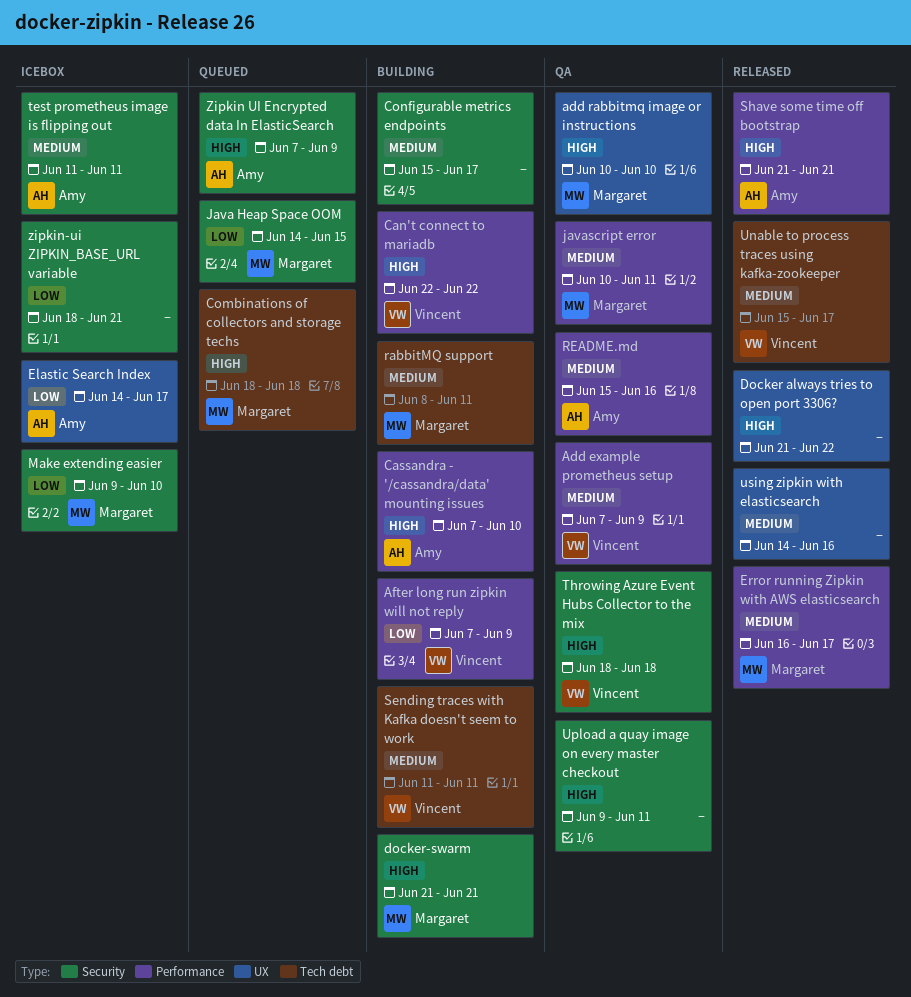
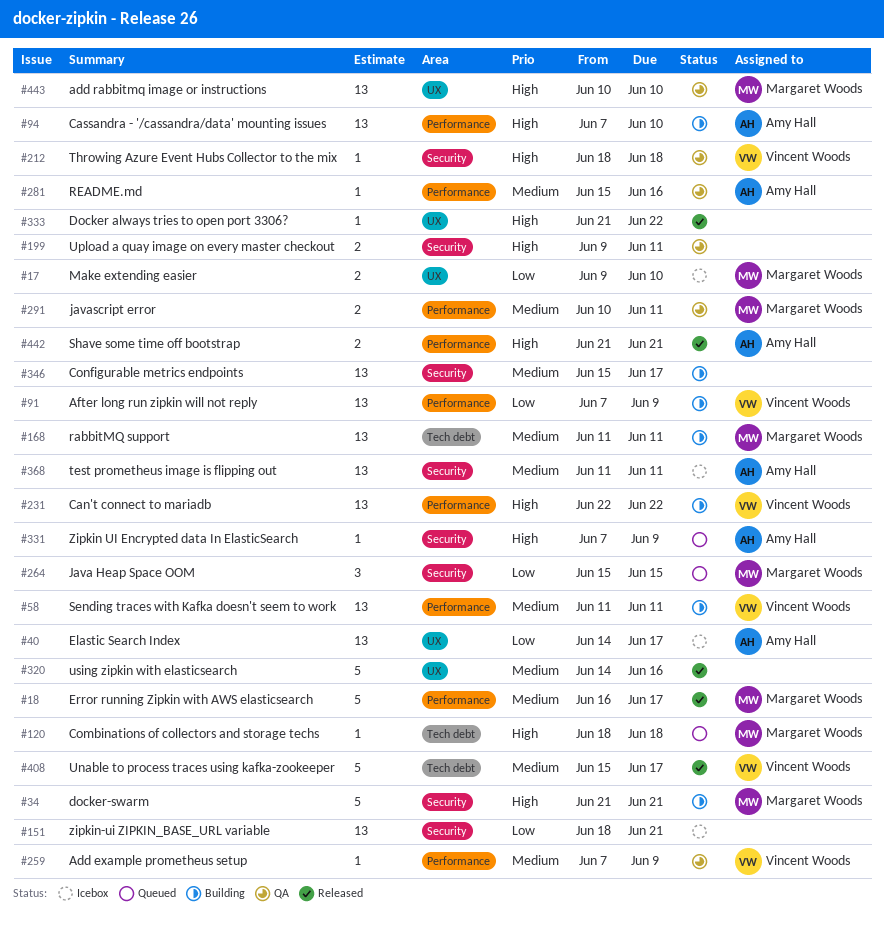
Java Heap Space OOM, start: Jun 14 -> Jun 15
Make extending easier, label: Security -> UX
rabbitMQ support, start: Jun 8 -> Jun 11
Sending traces with Kafka doesn't seem to work, label: Tech debt -> Performance

